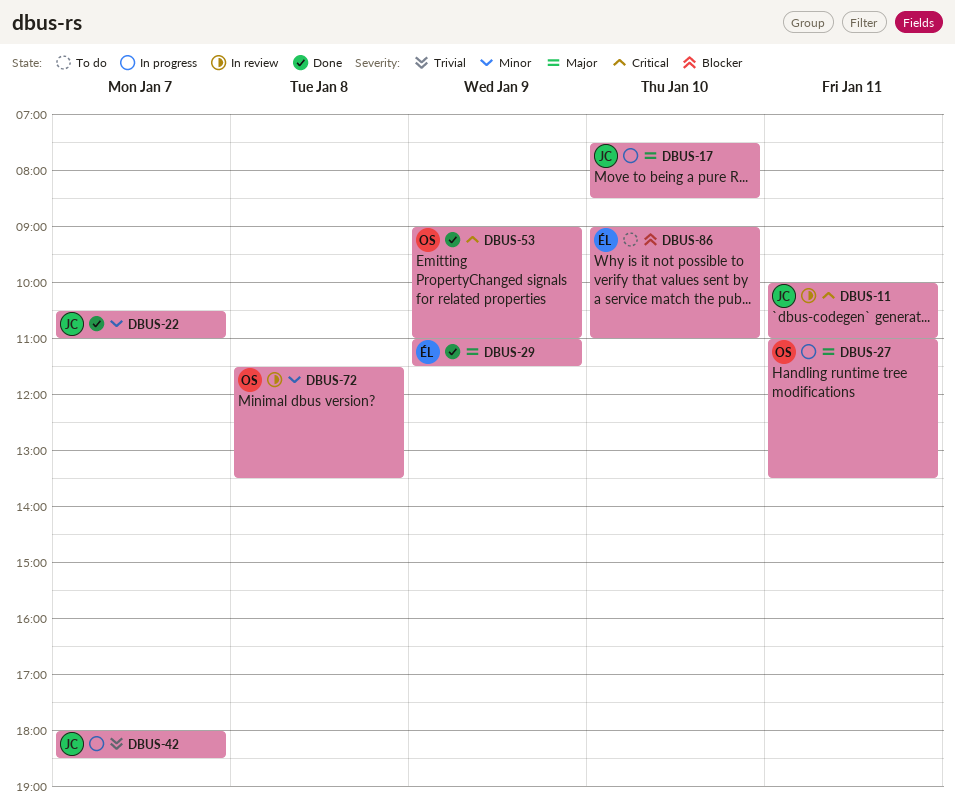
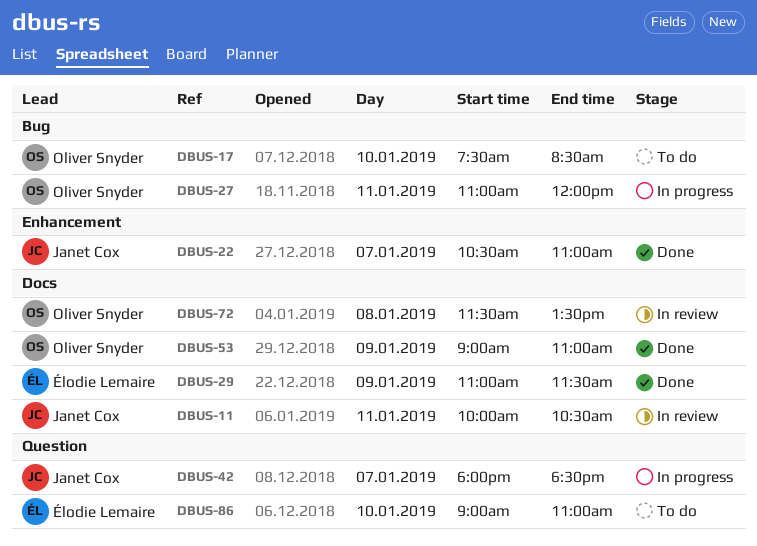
DBUS-11, ends: 11:00 -> 10:30
DBUS-17, status: In progress -> To do
DBUS-17, owner: Janet Cox -> Oliver Snyder
DBUS-27, ends: 13:30 -> 12:00

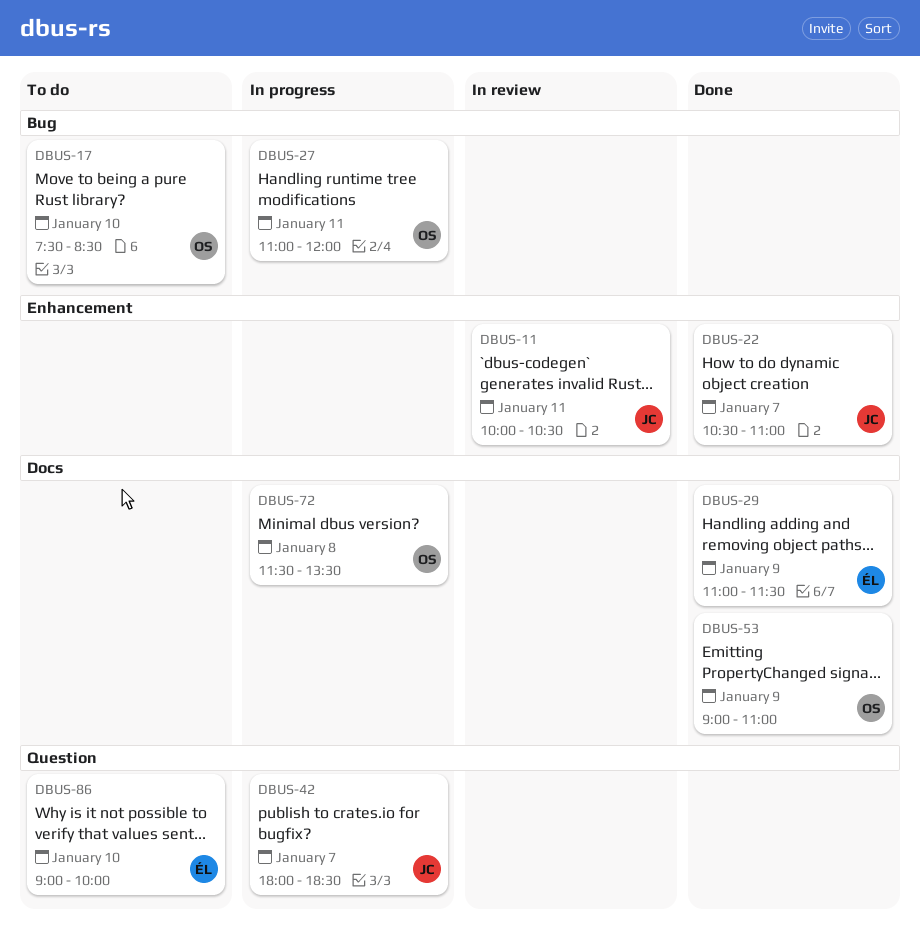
DBUS-11, label: Docs -> Enhancement
DBUS-72, status: In review -> In progress
DBUS-86, ends: 11:00 -> 10:00

